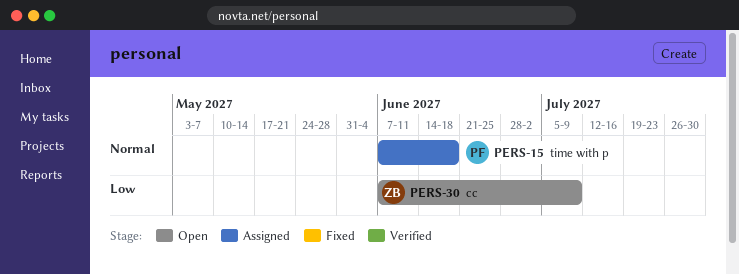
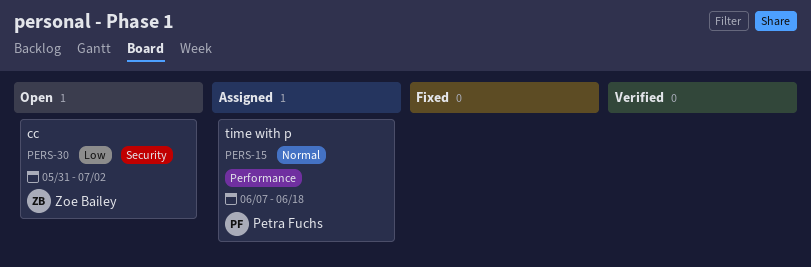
PERS-30, start: Jun 7 -> May 31
PERS-30, due: Jul 9 -> Jul 2

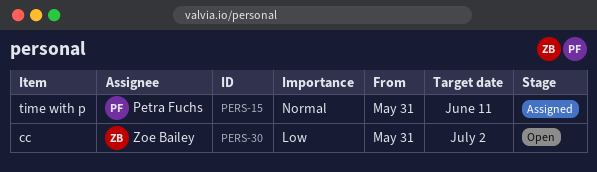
PERS-15, start: Jun 7 -> May 31
PERS-15, due: Jun 18 -> Jun 11

